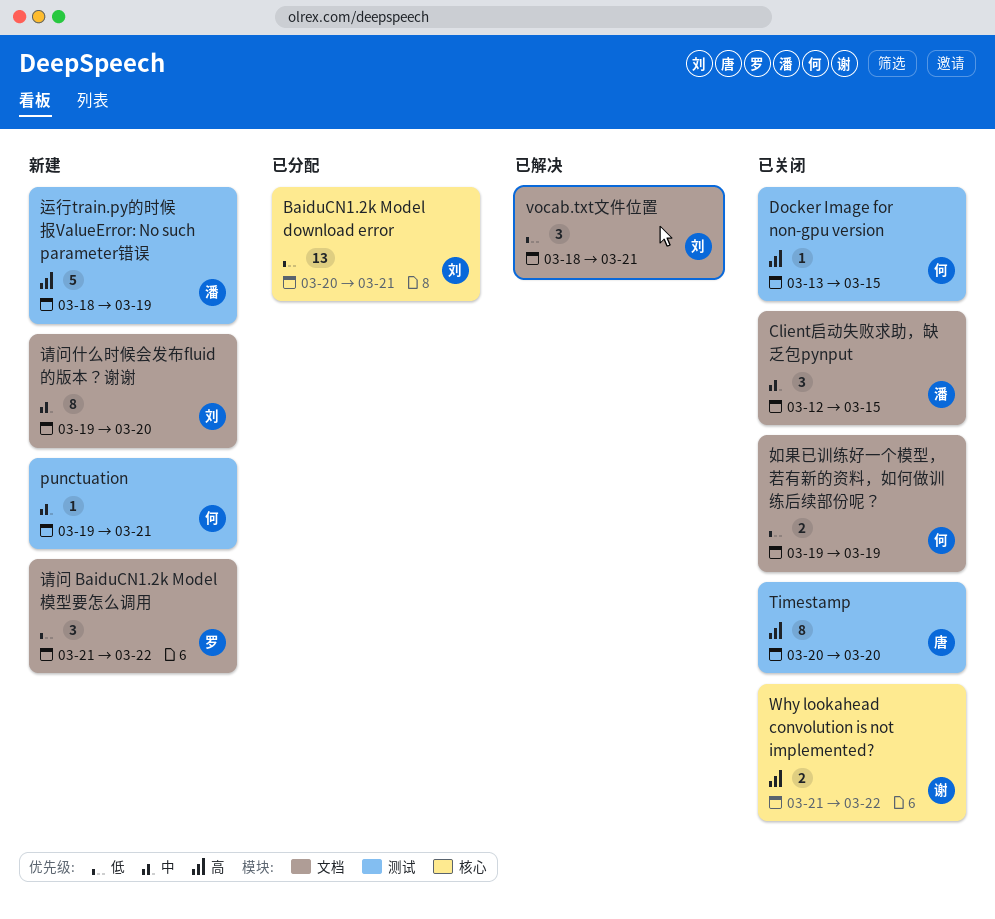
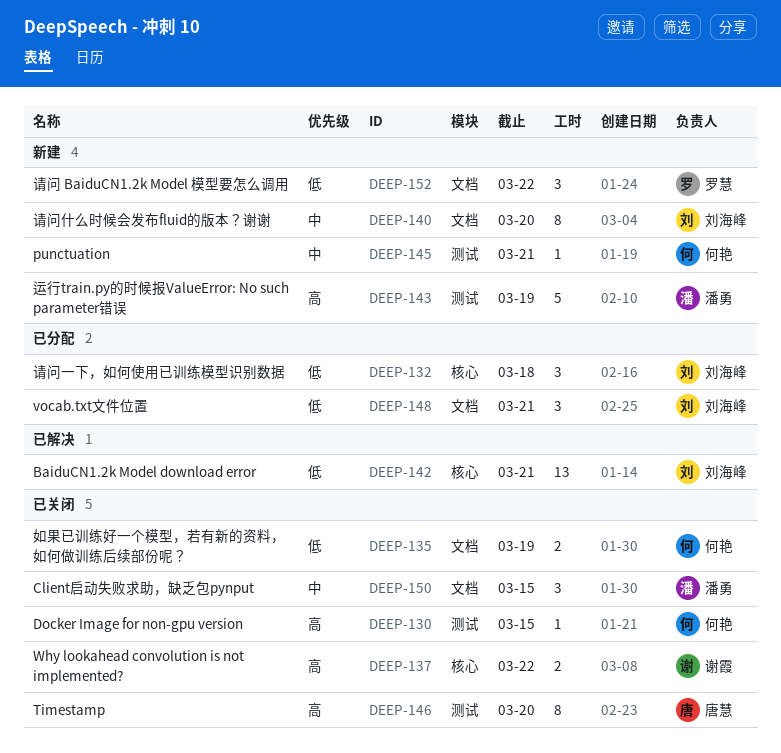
BaiduCN1.2k Model download error, status: 已分配 -> 已解决
vocab.txt文件位置, status: 已解决 -> 已分配
请问一下，如何使用已训练模型识别数据: none -> present

